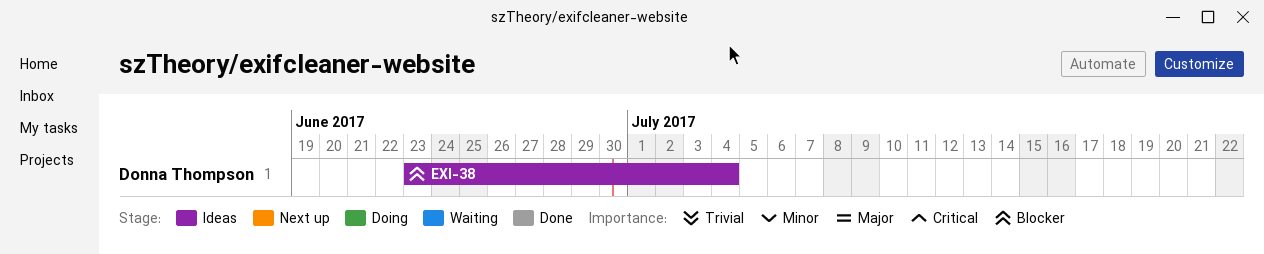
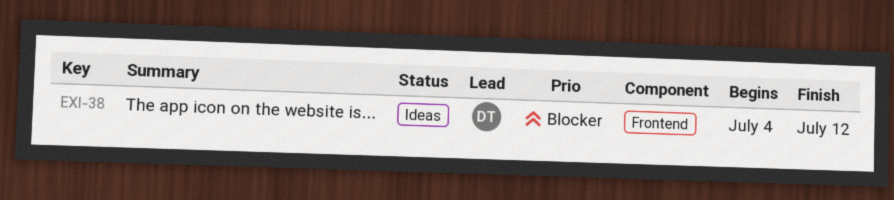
EXI-38, start: Jun 23 -> Jul 4
EXI-38, due: Jul 4 -> Jul 12

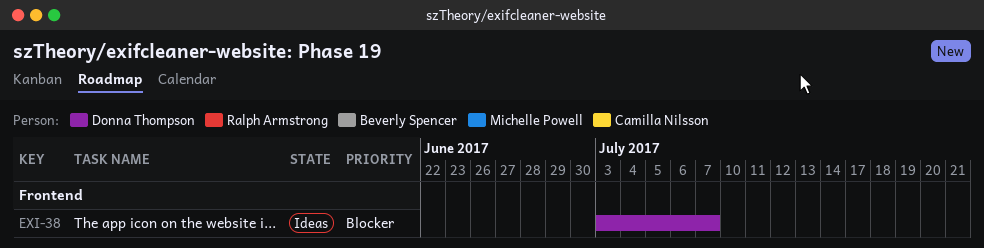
EXI-38, start: Jul 4 -> Jul 3
EXI-38, due: Jul 12 -> Jul 7

